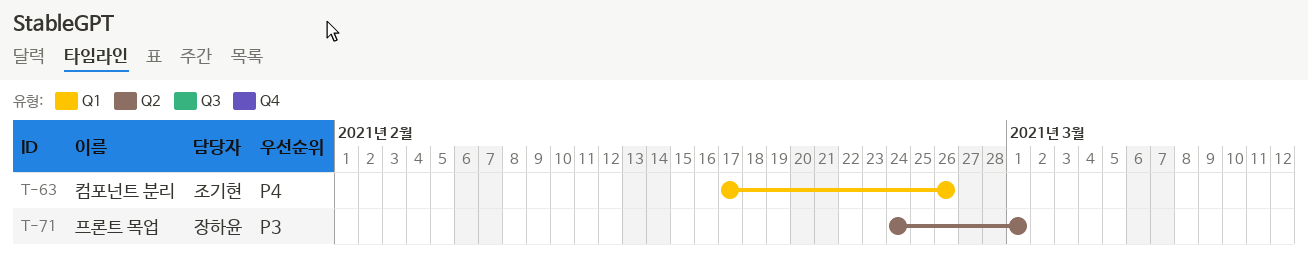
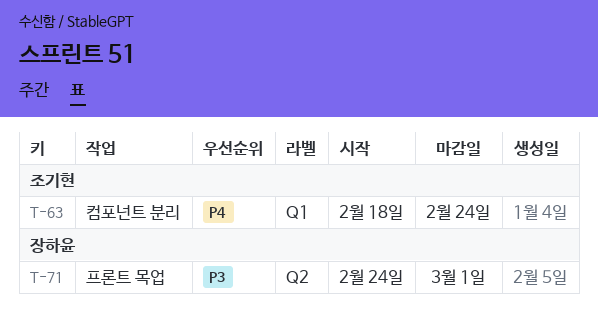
T-63, start: Feb 17 -> Feb 18
T-63, due: Feb 26 -> Feb 24

